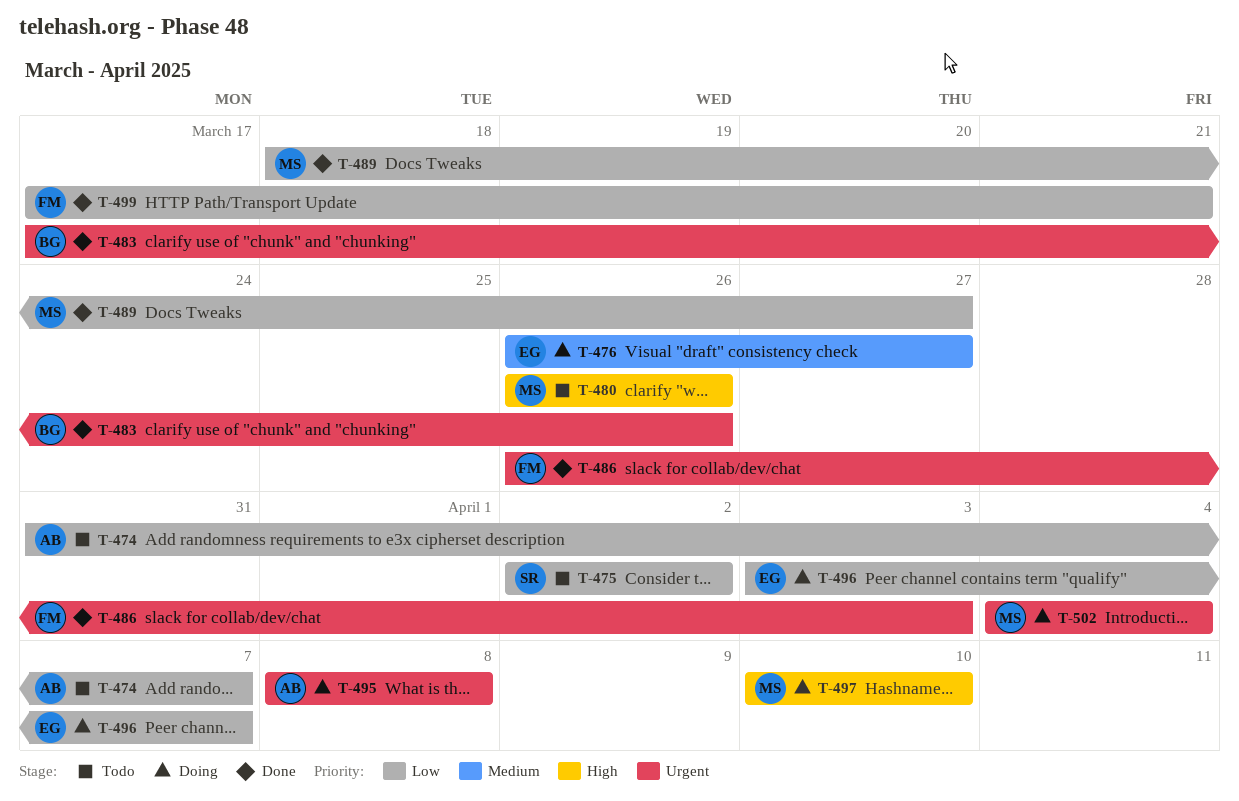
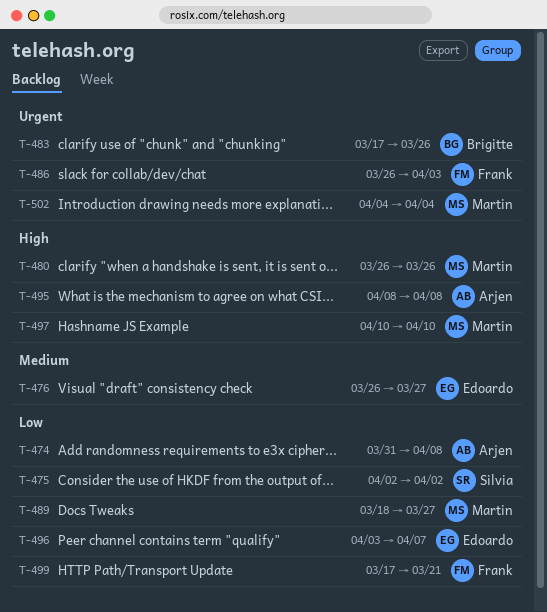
T-474, due: Apr 7 -> Apr 8
T-495, priority: Urgent -> High

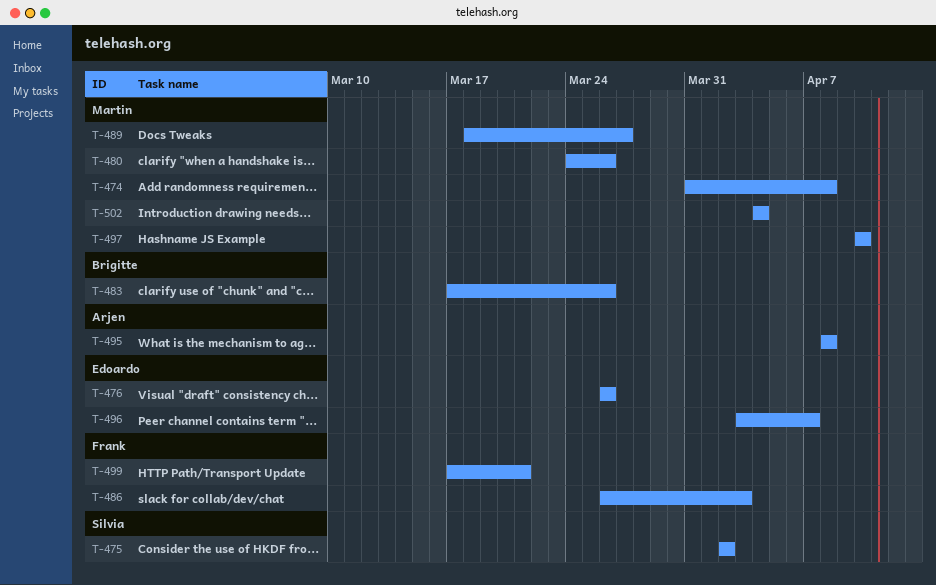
T-474, owner: Arjen -> Martin
T-476, due: Mar 27 -> Mar 26
T-480, start: Mar 26 -> Mar 24

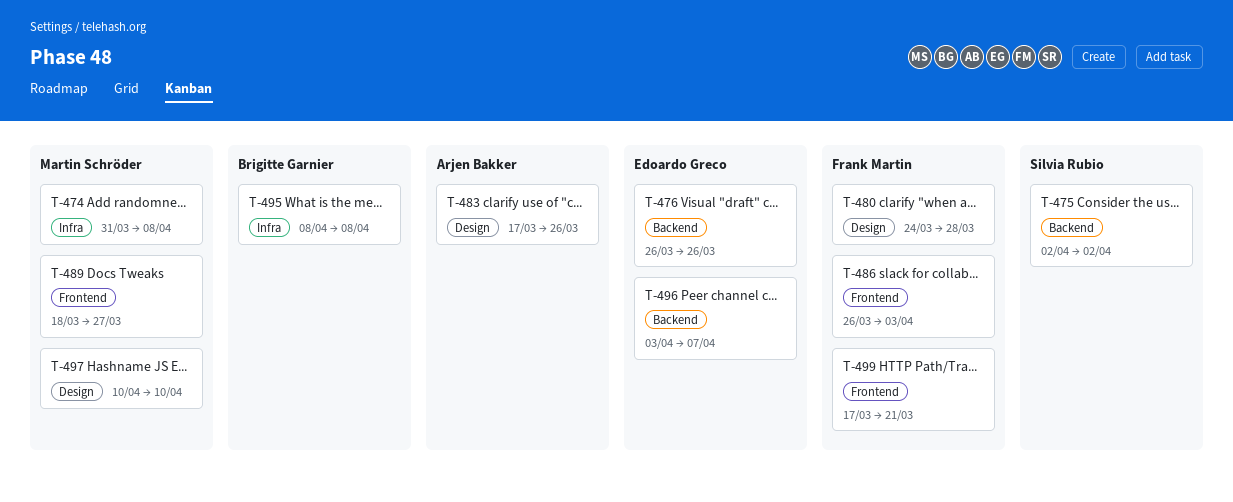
T-480, owner: Martin Schröder -> Frank Martin
T-480, due: Mar 26 -> Mar 28
T-483, owner: Brigitte Garnier -> Arjen Bakker
T-495, owner: Arjen Bakker -> Brigitte Garnier
T-502: present -> none

